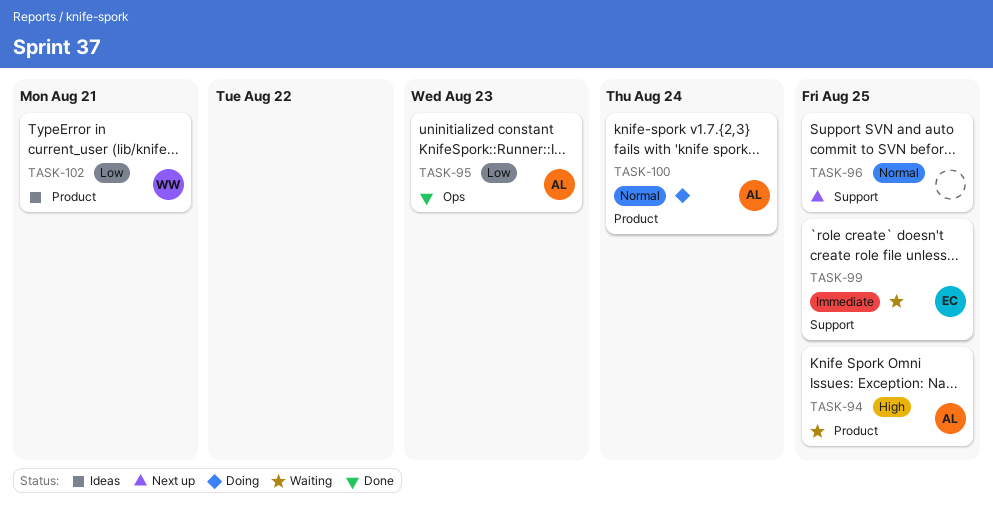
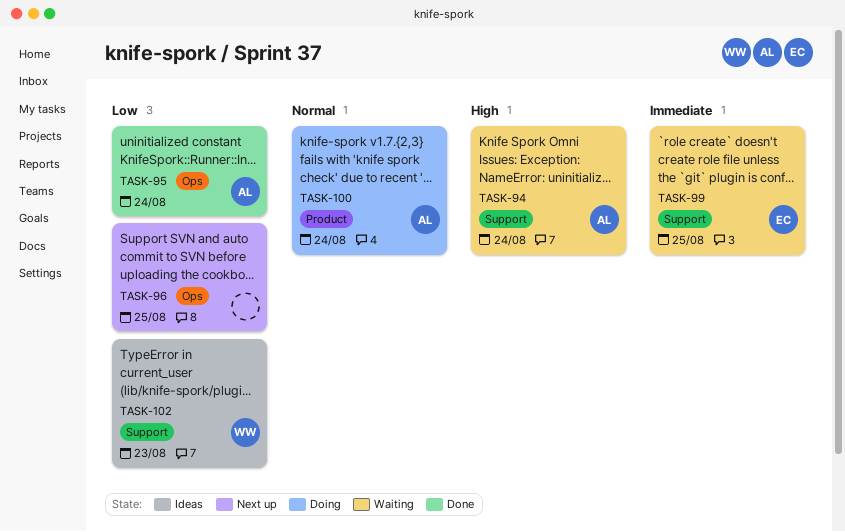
TASK-94, label: Product -> Support
TASK-94, due: Aug 25 -> Aug 24
TASK-95, due: Aug 23 -> Aug 24
TASK-96, priority: Normal -> Low
TASK-96, label: Support -> Ops
TASK-102, label: Product -> Support
TASK-102, due: Aug 21 -> Aug 23

